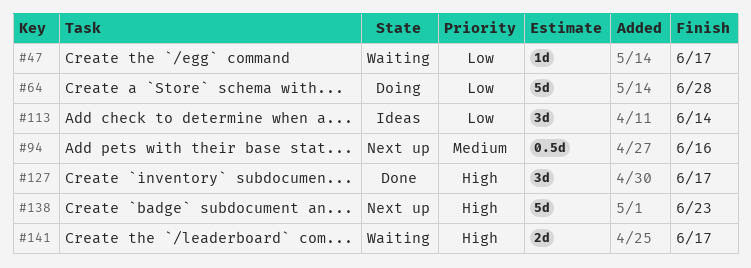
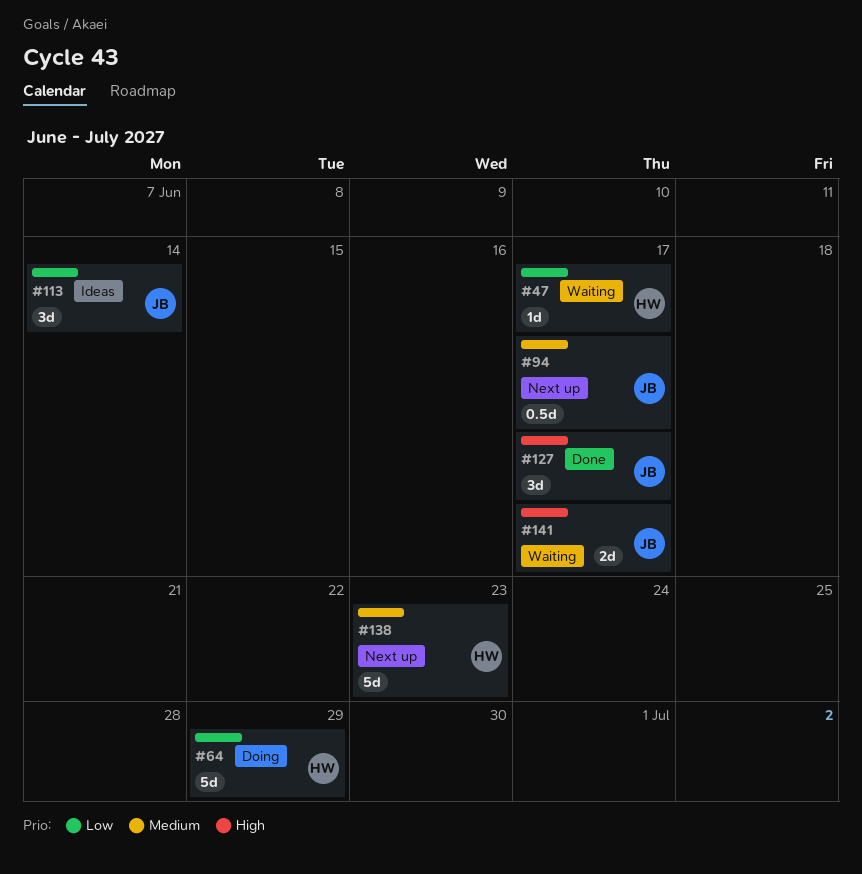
#64, due: Jun 28 -> Jun 29
#94, due: Jun 16 -> Jun 17
#138, priority: High -> Medium

